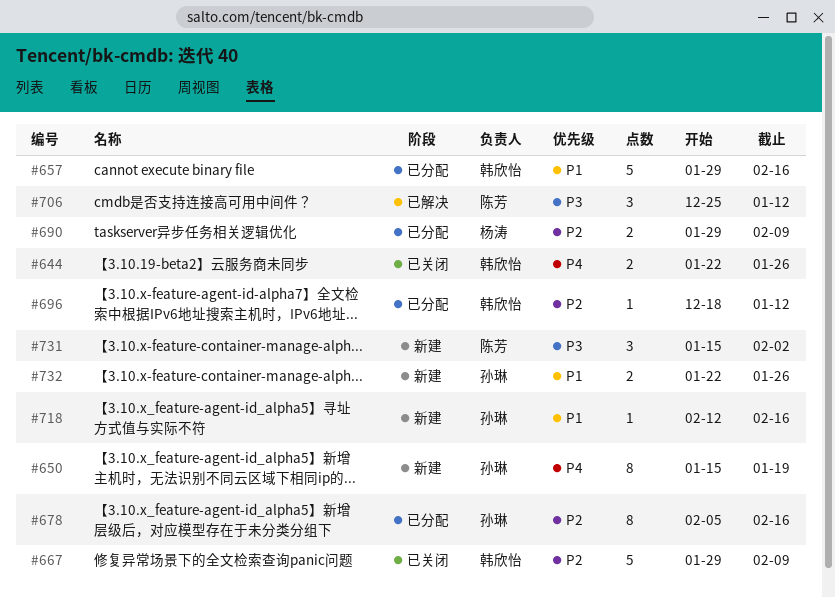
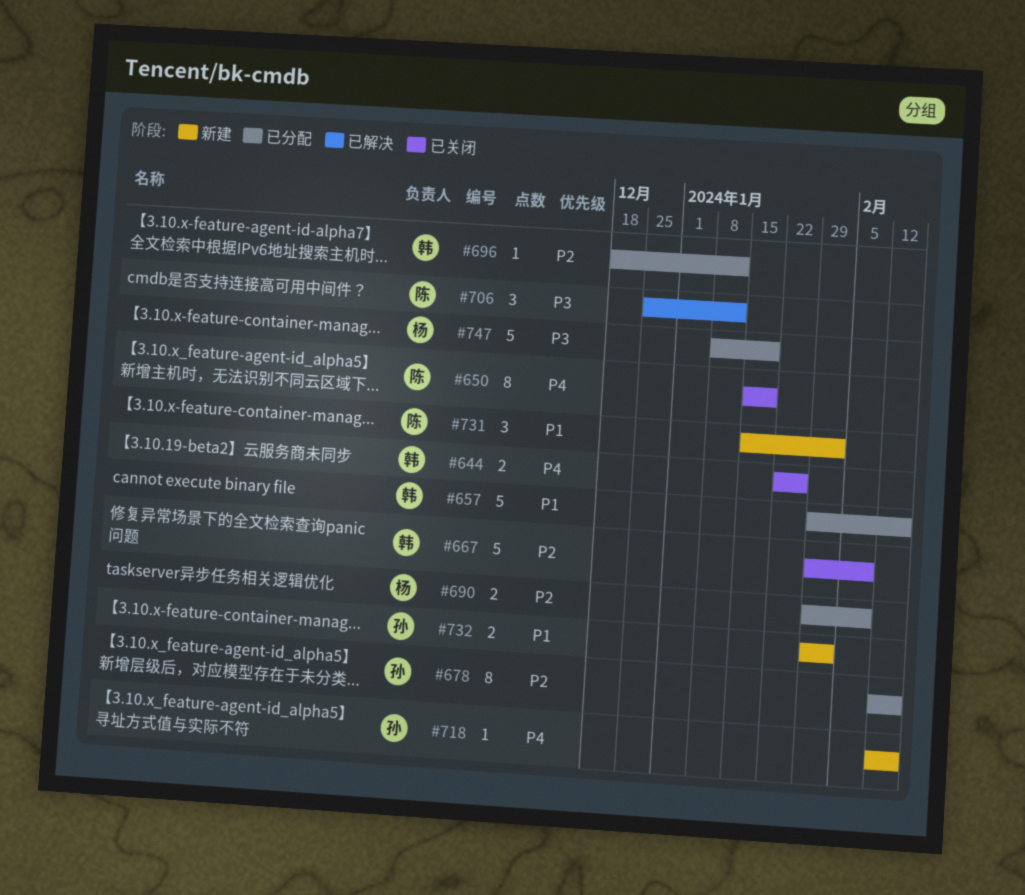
#650, status: 新建 -> 已关闭
#650, owner: 孙琳 -> 陈芳
#678, start: Feb 5 -> Feb 12
#718, priority: P1 -> P4
#731, priority: P3 -> P1
#732, start: Jan 22 -> Jan 29
#732, due: Jan 26 -> Feb 2
#747: none -> present

